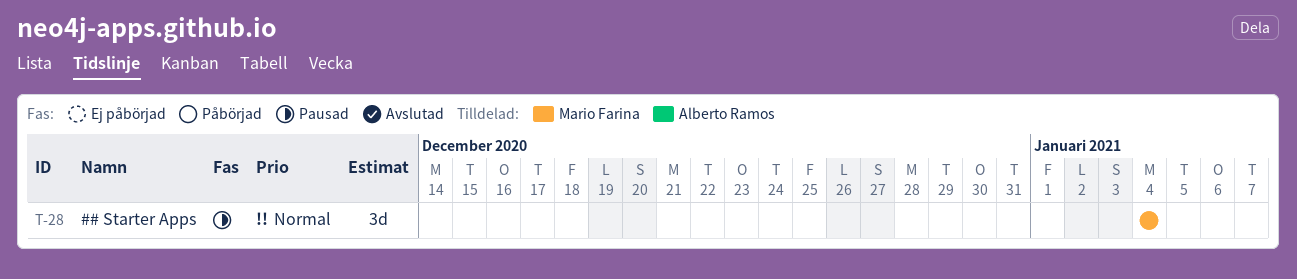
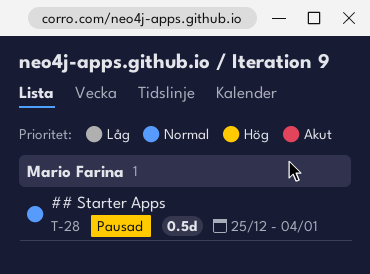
T-28, estimate: 3d -> 0.5d
T-28, start: Jan 4 -> Dec 25

